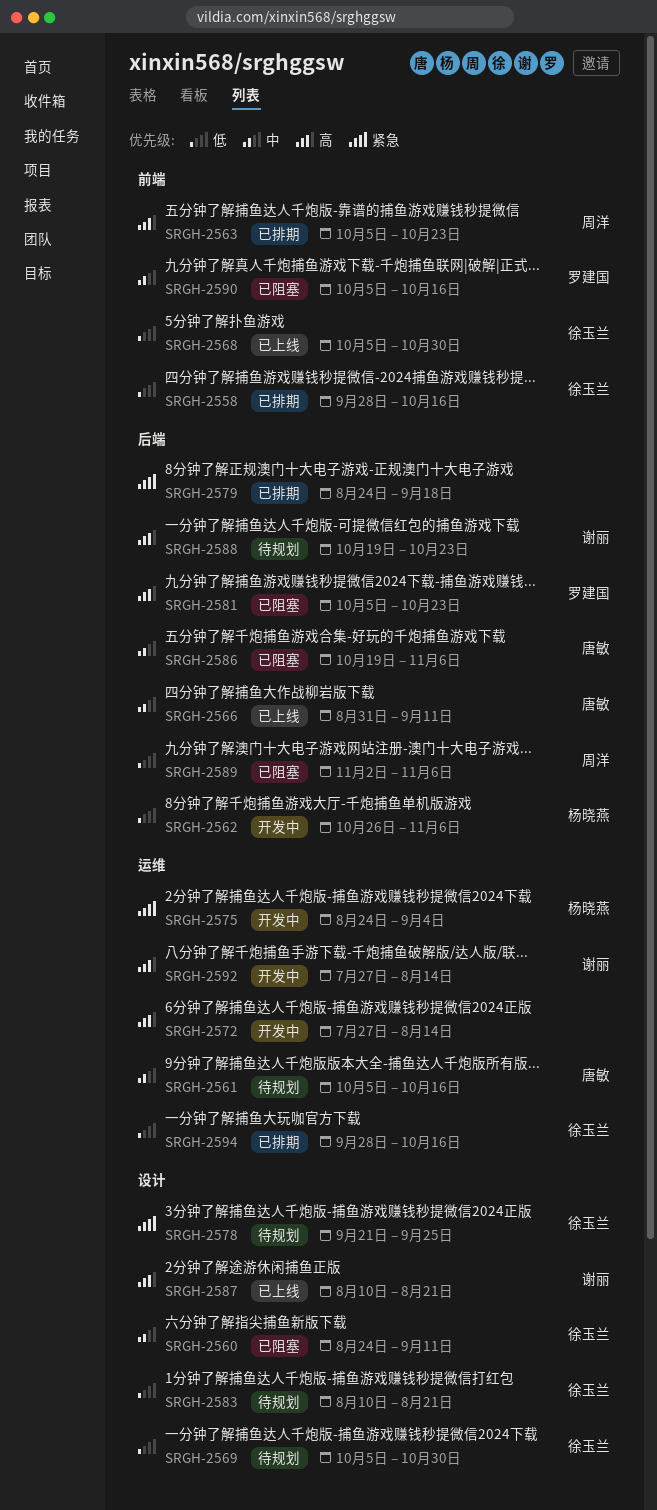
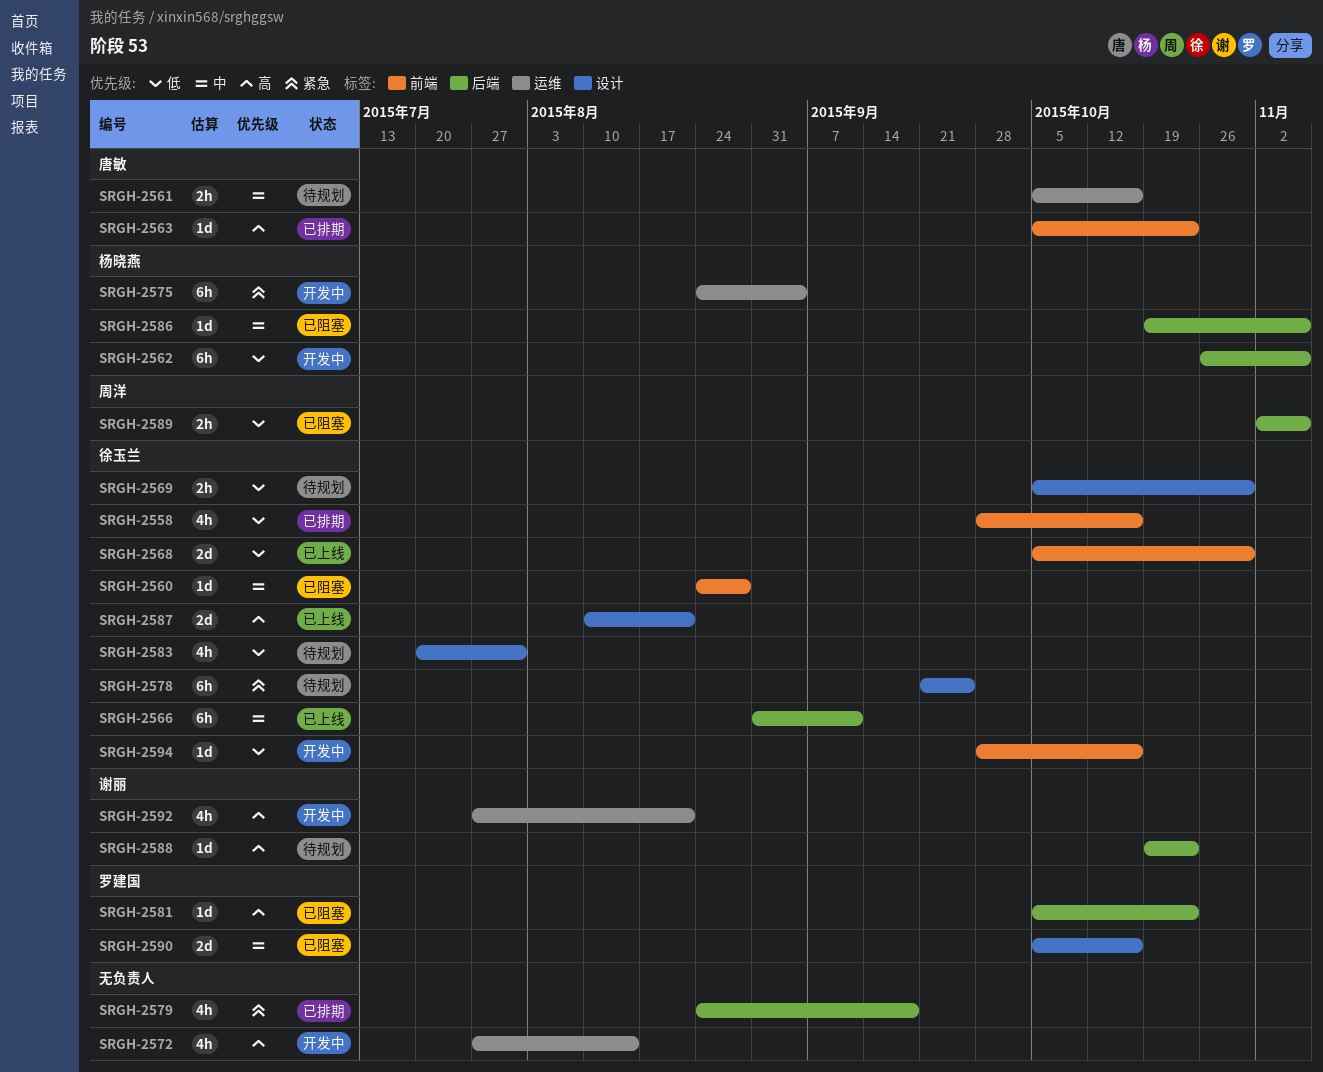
SRGH-2560, label: 设计 -> 前端
SRGH-2560, due: Sep 11 -> Aug 28
SRGH-2563, owner: 周洋 -> 唐敏
SRGH-2566, owner: 唐敏 -> 徐玉兰
SRGH-2583, start: Aug 10 -> Jul 20
SRGH-2583, due: Aug 21 -> Jul 31
SRGH-2586, owner: 唐敏 -> 杨晓燕
SRGH-2587, owner: 谢丽 -> 徐玉兰
SRGH-2590, label: 前端 -> 设计
SRGH-2592, due: Aug 14 -> Aug 21
SRGH-2594, status: 已排期 -> 开发中
SRGH-2594, label: 运维 -> 前端

